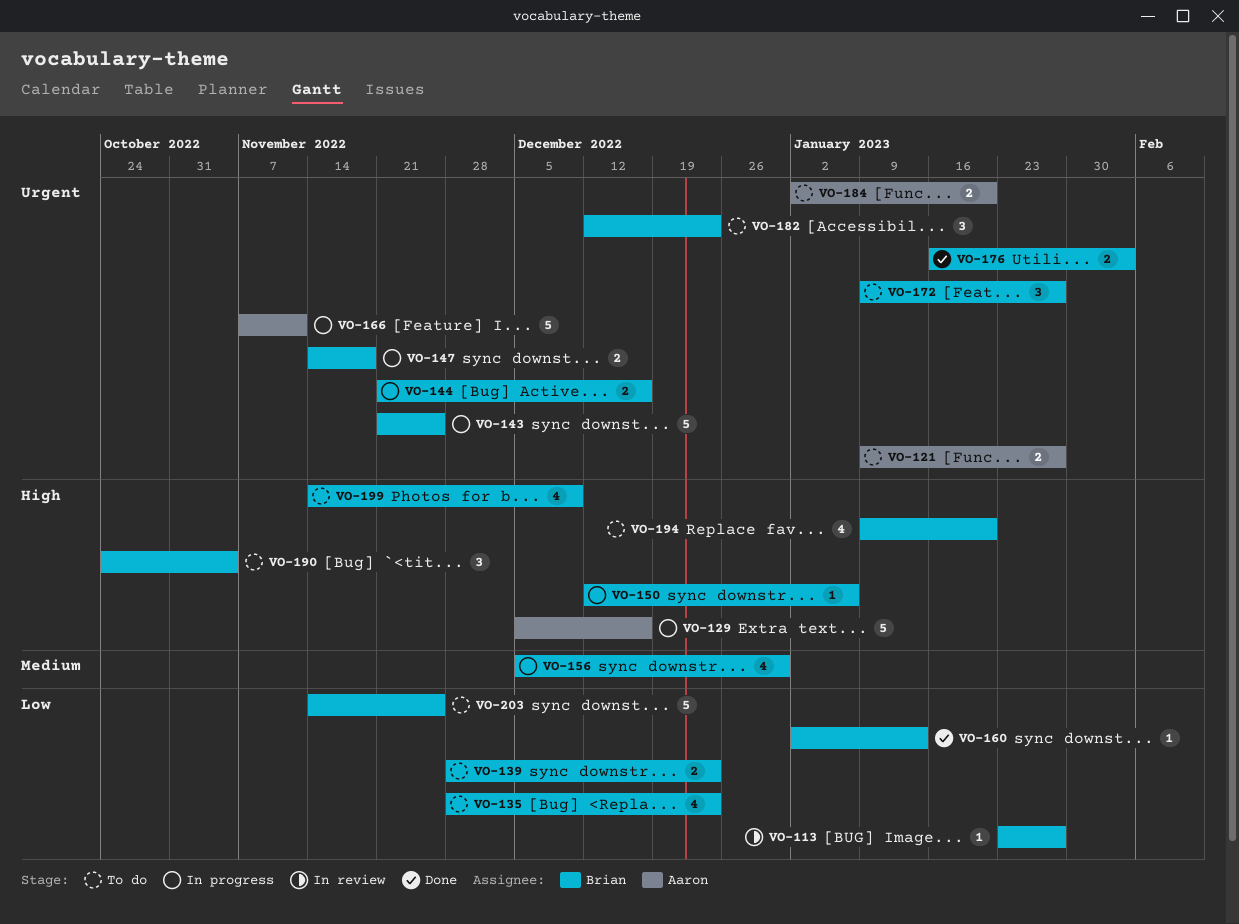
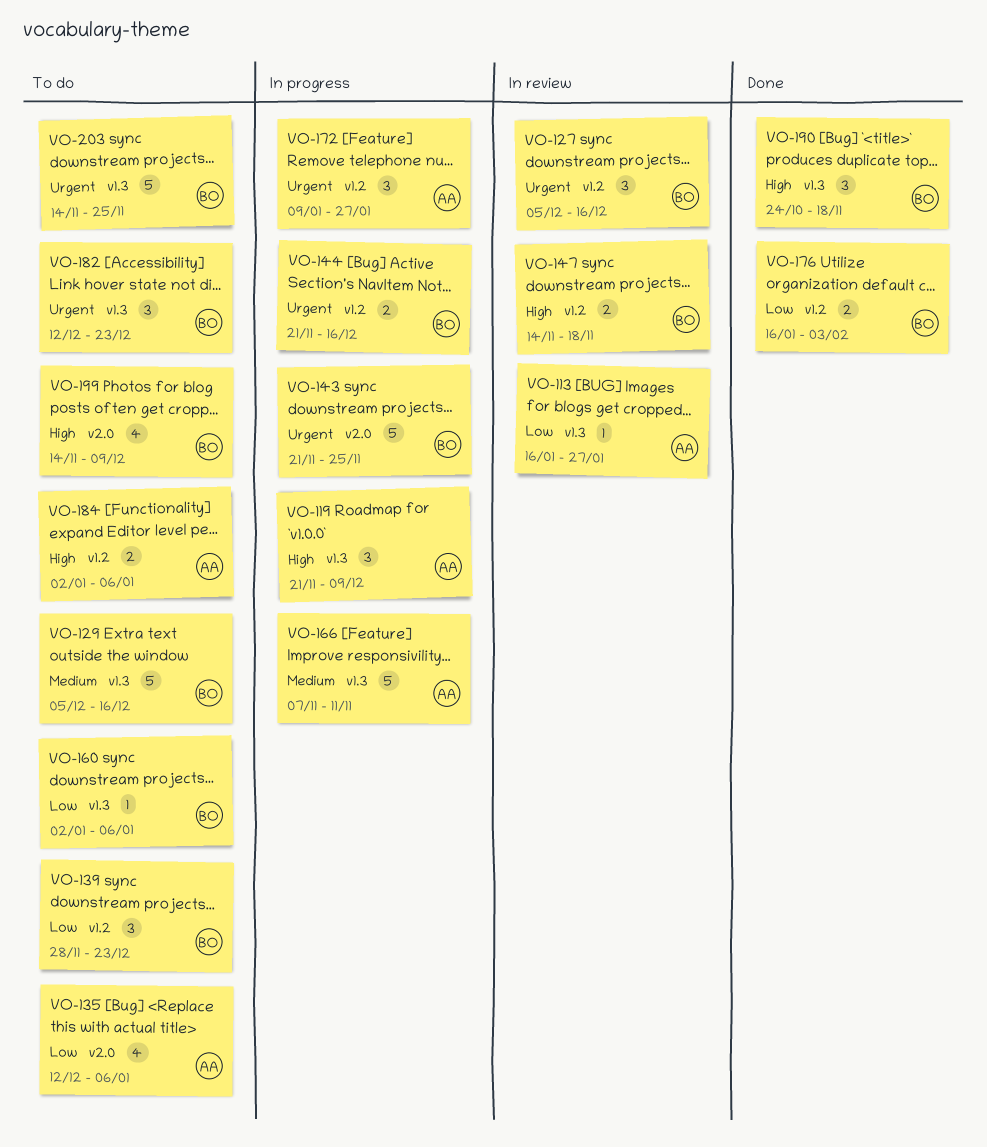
VO-113, owner: Brian -> Aaron
VO-113, start: Jan 23 -> Jan 16
VO-119: none -> present
VO-121: present -> none
VO-127: none -> present
VO-129, status: In progress -> To do
VO-129, owner: Aaron -> Brian
VO-129, priority: High -> Medium
VO-135, owner: Brian -> Aaron
VO-135, start: Nov 28 -> Dec 12
VO-135, due: Dec 23 -> Jan 6
VO-139, estimate: 2 -> 3
VO-147, status: In progress -> In review
VO-147, priority: Urgent -> High
VO-150: present -> none
VO-156: present -> none
VO-160, status: Done -> To do
VO-160, due: Jan 13 -> Jan 6
VO-166, priority: Urgent -> Medium
VO-172, status: To do -> In progress
VO-172, owner: Brian -> Aaron
VO-176, priority: Urgent -> Low
VO-184, priority: Urgent -> High
VO-184, due: Jan 20 -> Jan 6
VO-190, status: To do -> Done
VO-190, due: Nov 4 -> Nov 18
VO-194: present -> none
VO-203, priority: Low -> Urgent

